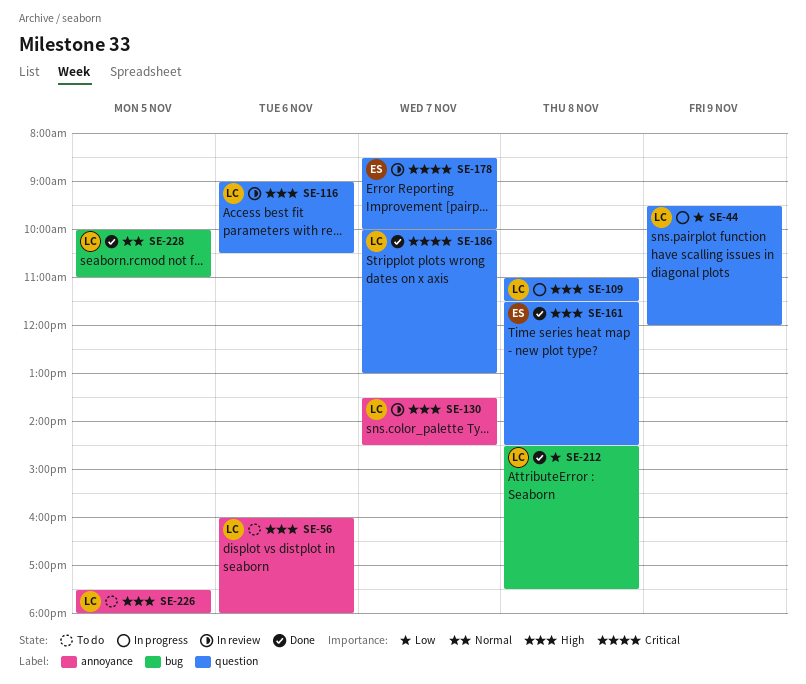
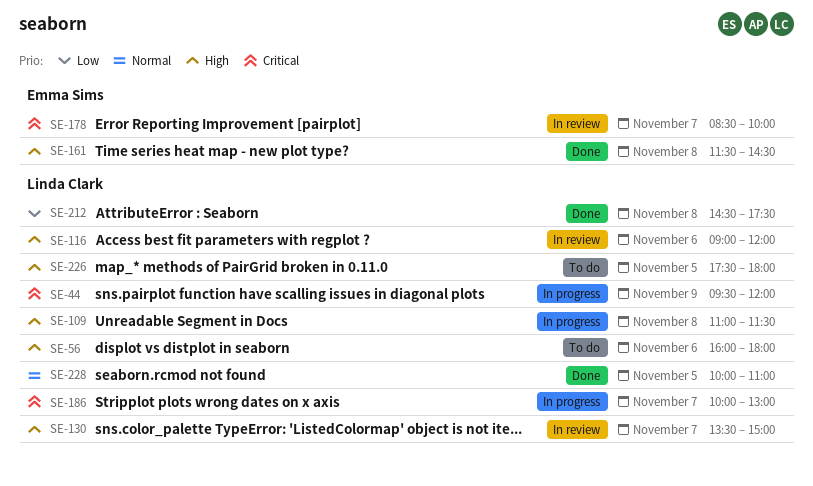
SE-44, priority: Low -> Critical
SE-116, ends: 10:30 -> 12:00
SE-130, ends: 14:30 -> 15:00
SE-186, status: Done -> In progress

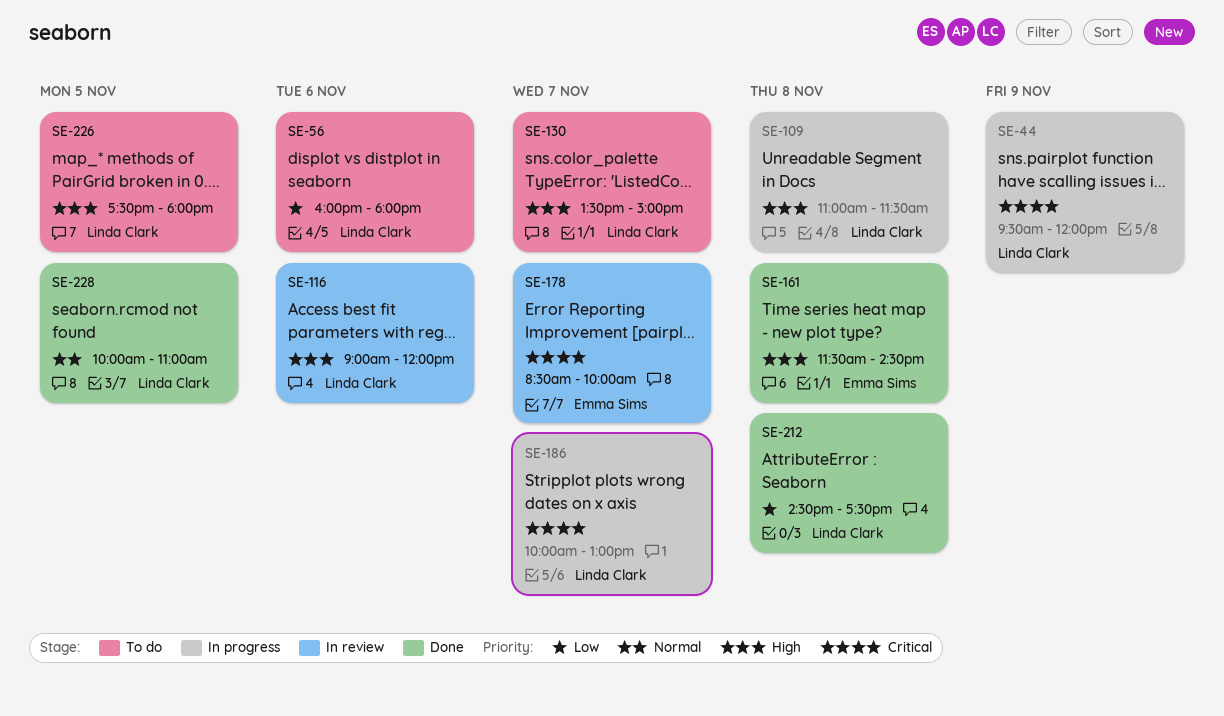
SE-56, priority: High -> Low
SE-130, status: In review -> To do

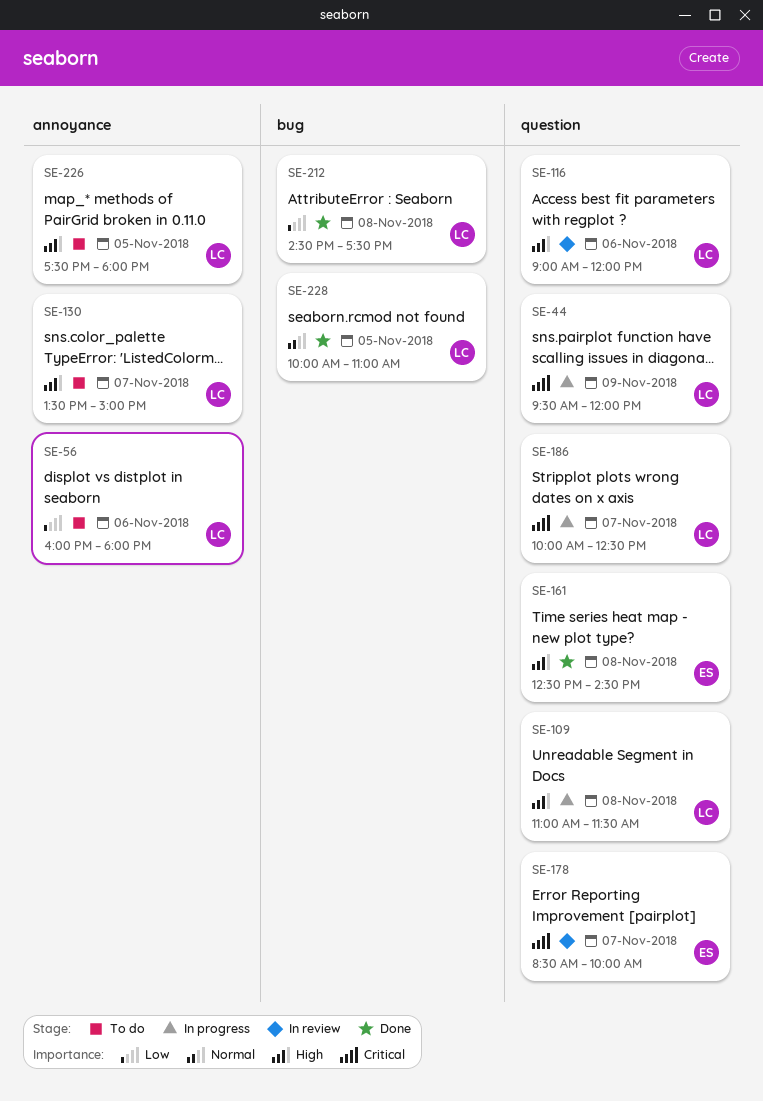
SE-161, begins: 11:30 -> 12:30
SE-186, ends: 13:00 -> 12:30

